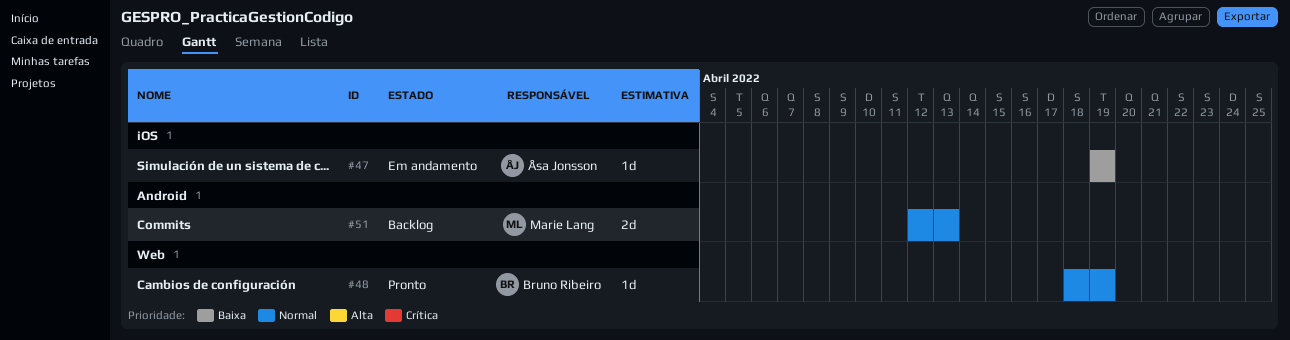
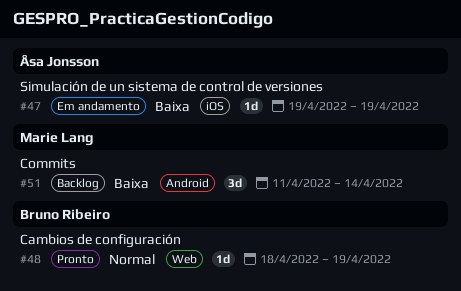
#51, priority: Normal -> Baixa
#51, estimate: 2d -> 3d
#51, start: Apr 12 -> Apr 11
#51, due: Apr 13 -> Apr 14

